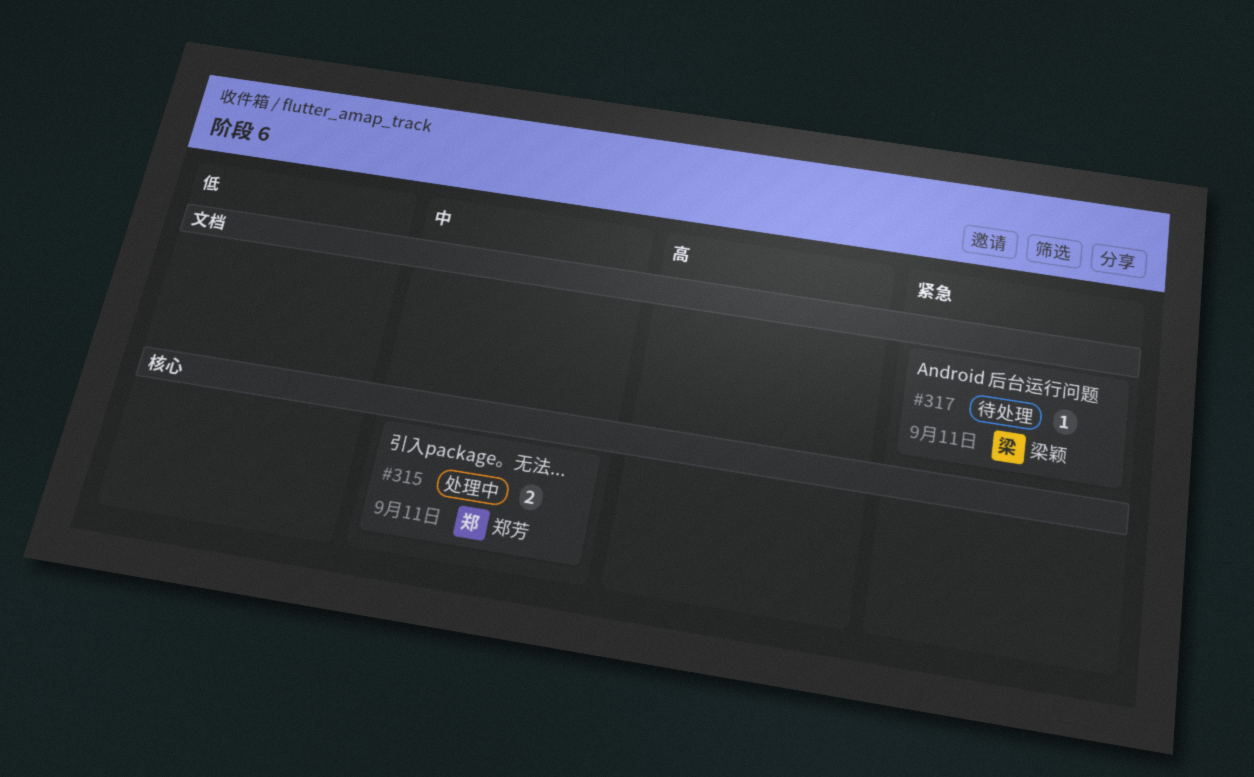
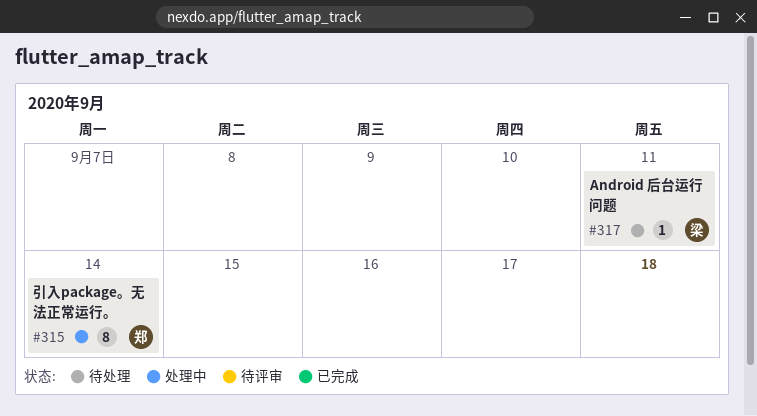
#315, estimate: 2 -> 8
#315, due: Sep 11 -> Sep 14

